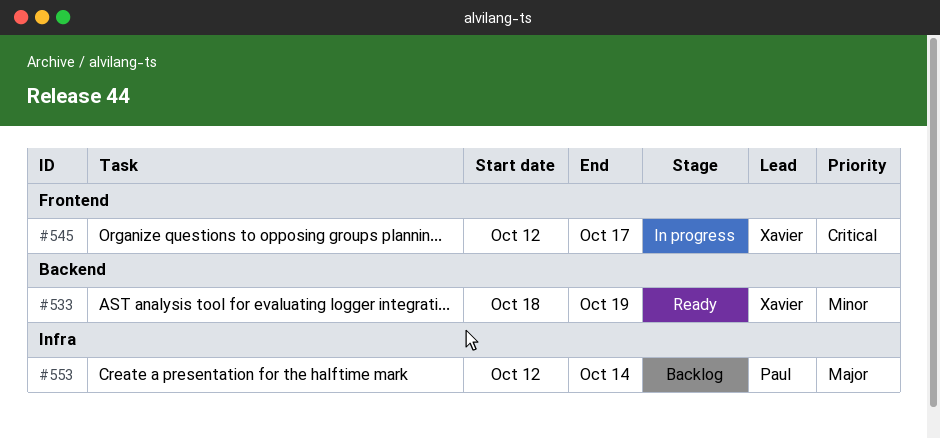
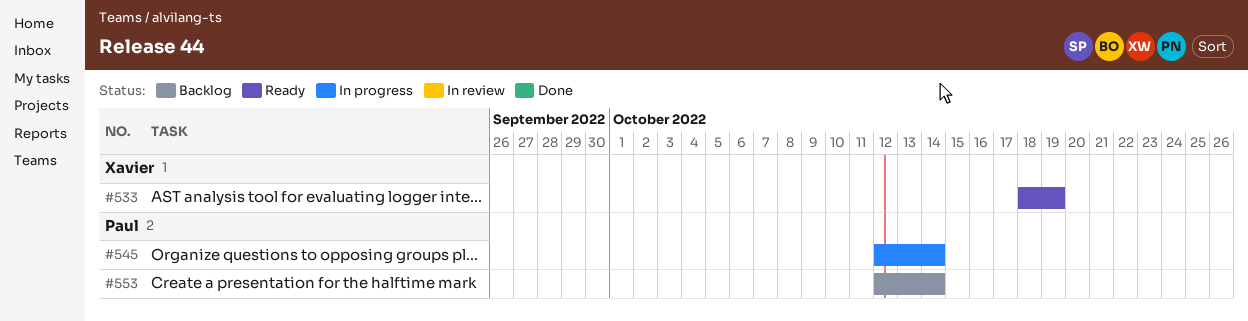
#545, owner: Xavier -> Paul
#545, due: Oct 17 -> Oct 14

